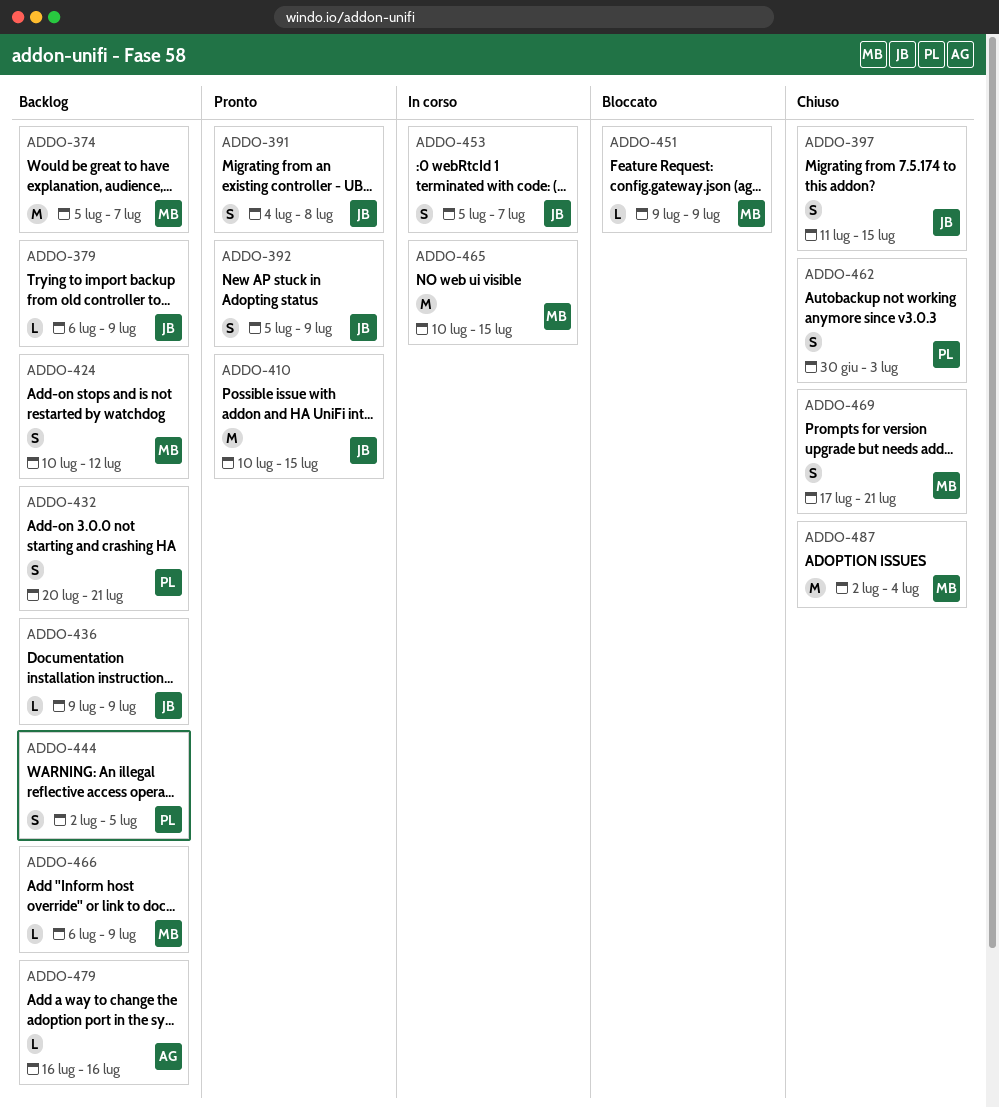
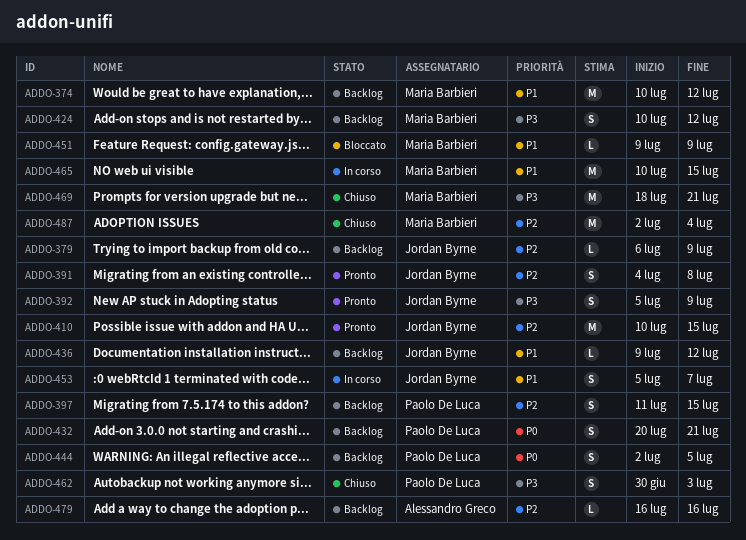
ADDO-374, start: Jul 5 -> Jul 10
ADDO-374, due: Jul 7 -> Jul 12
ADDO-397, status: Chiuso -> Backlog
ADDO-397, owner: Jordan Byrne -> Paolo De Luca
ADDO-436, due: Jul 9 -> Jul 12
ADDO-466: present -> none
ADDO-469, estimate: S -> M
ADDO-469, start: Jul 17 -> Jul 18

